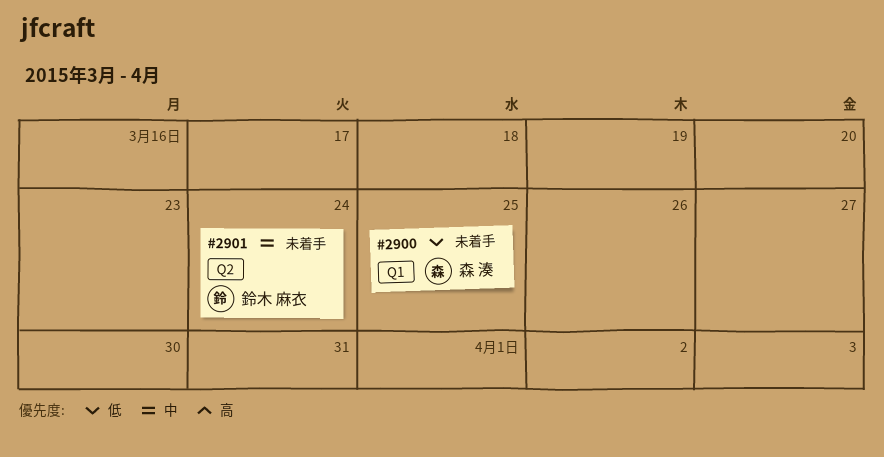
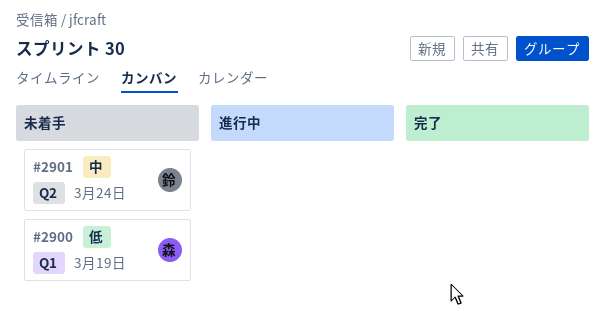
#2900, due: Mar 25 -> Mar 19

